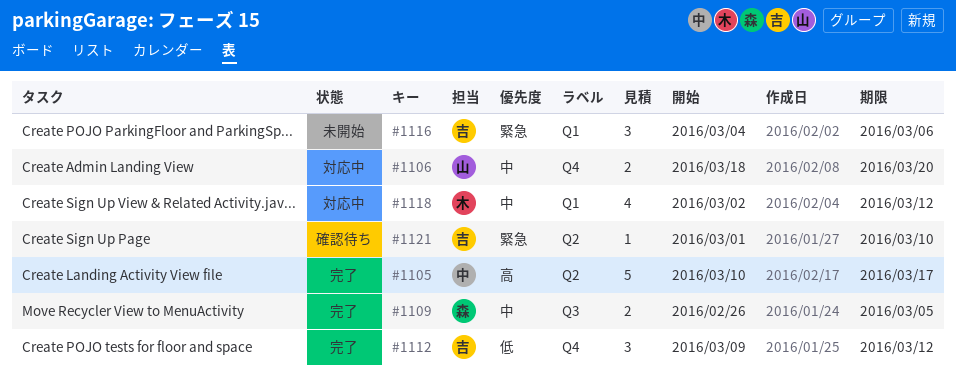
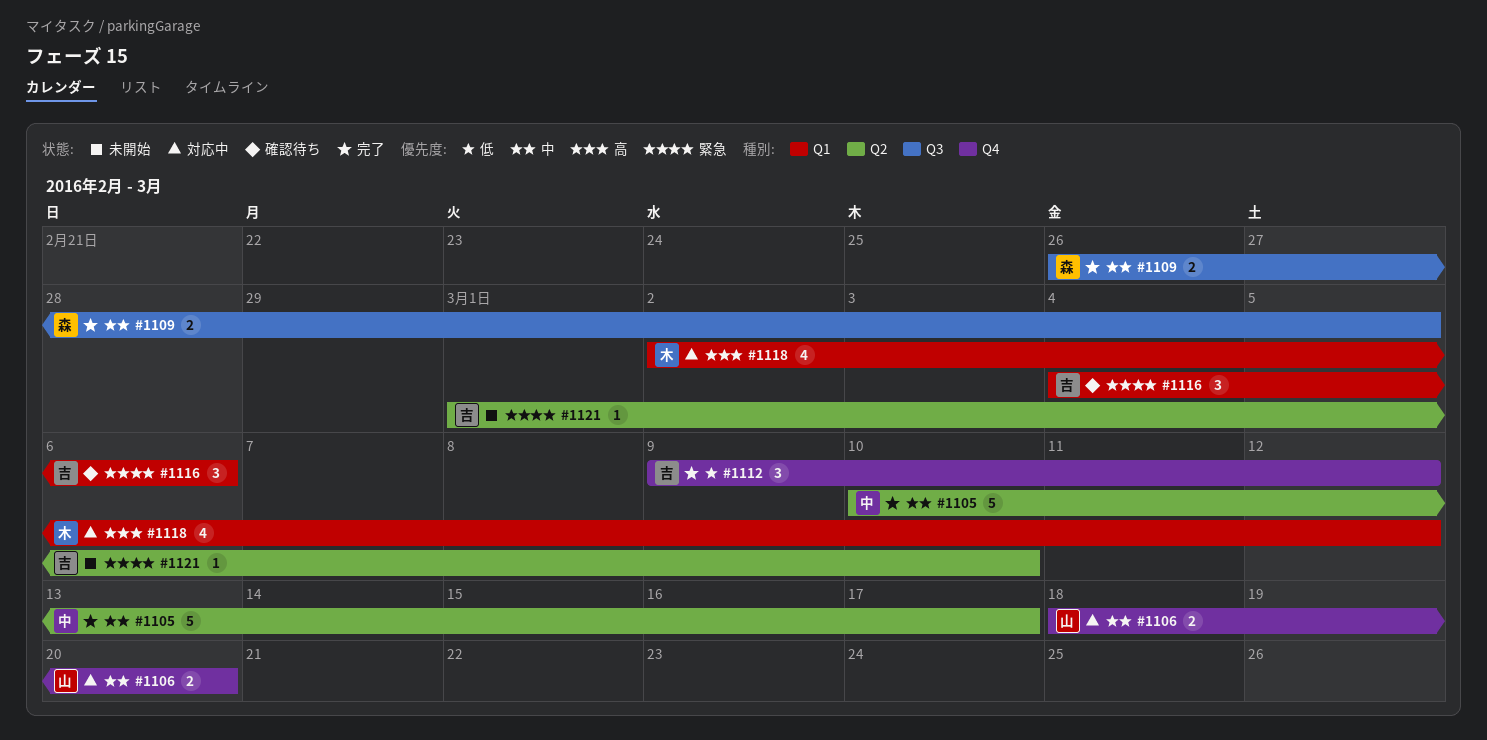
#1105, priority: 高 -> 中
#1116, status: 未開始 -> 確認待ち
#1118, priority: 中 -> 高
#1121, status: 確認待ち -> 未開始

